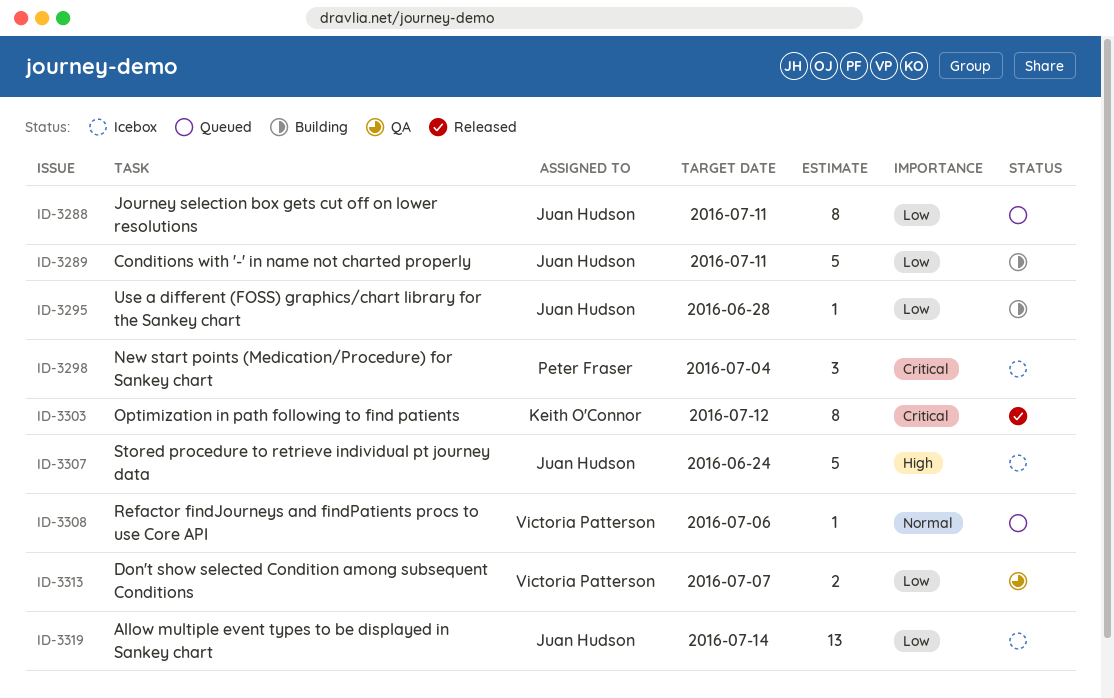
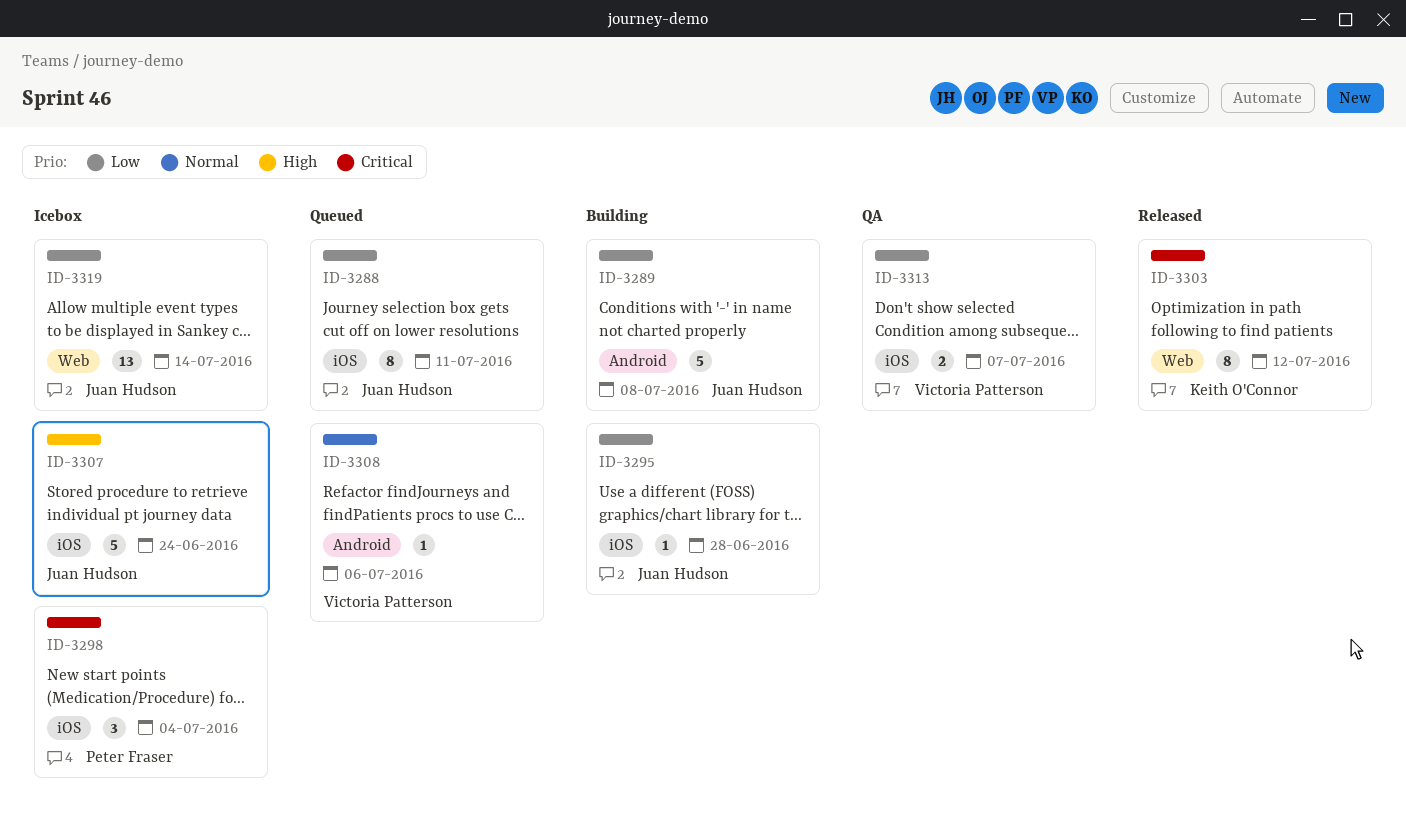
ID-3289, due: Jul 11 -> Jul 8

